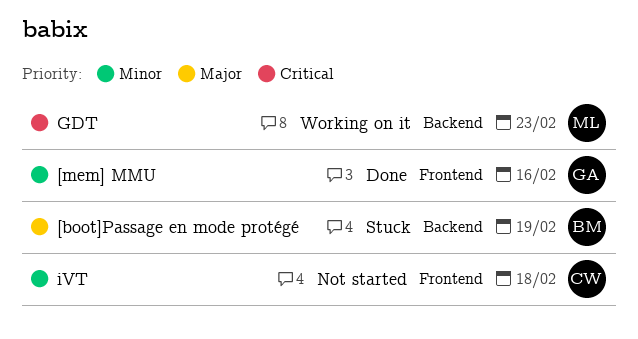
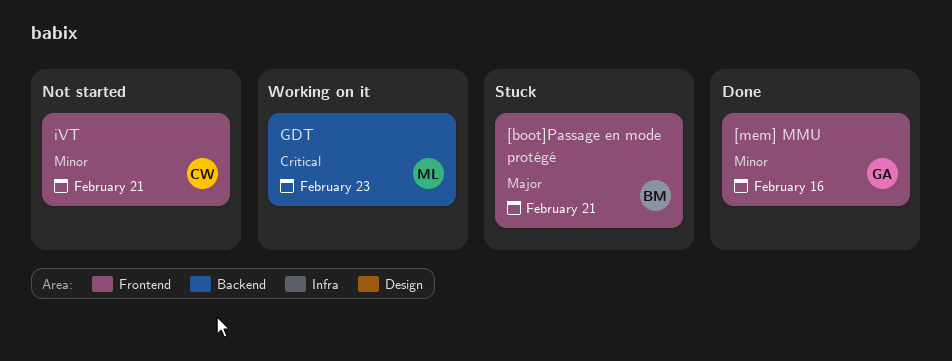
[boot]Passage en mode protégé, label: Backend -> Frontend
[boot]Passage en mode protégé, due: Feb 19 -> Feb 21
iVT, due: Feb 18 -> Feb 21

